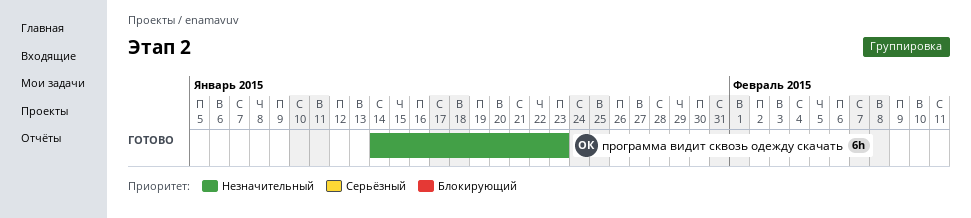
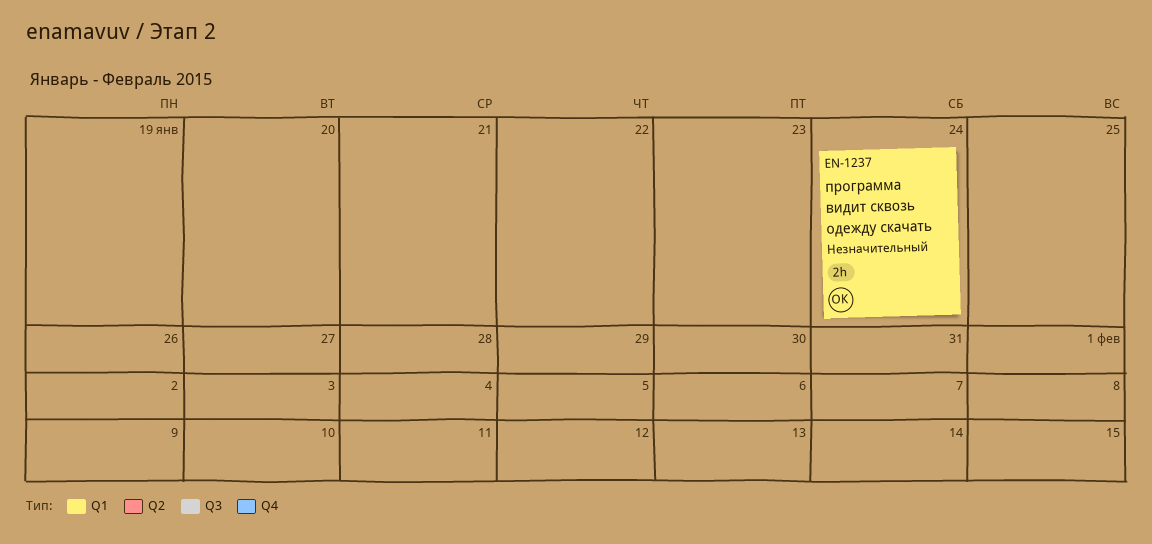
программа видит сквозь одежду скачать, estimate: 6h -> 2h
программа видит сквозь одежду скачать, due: Jan 23 -> Jan 24

